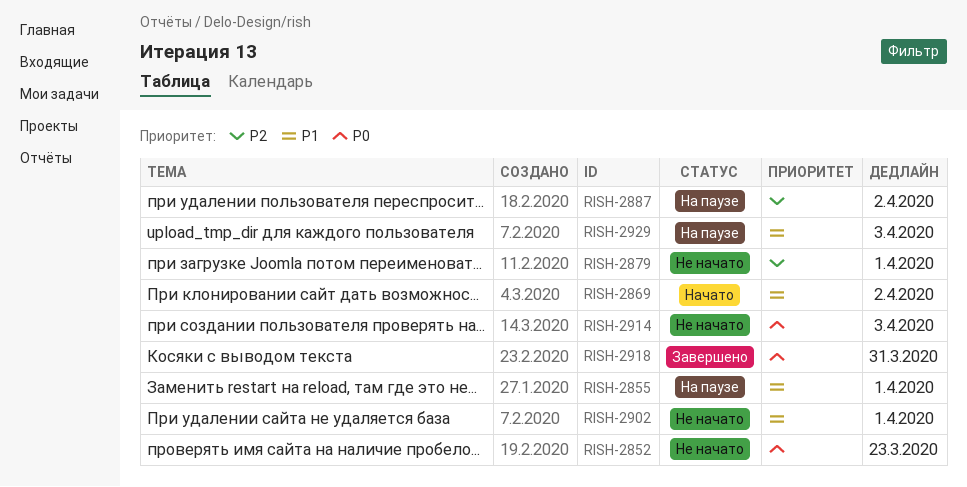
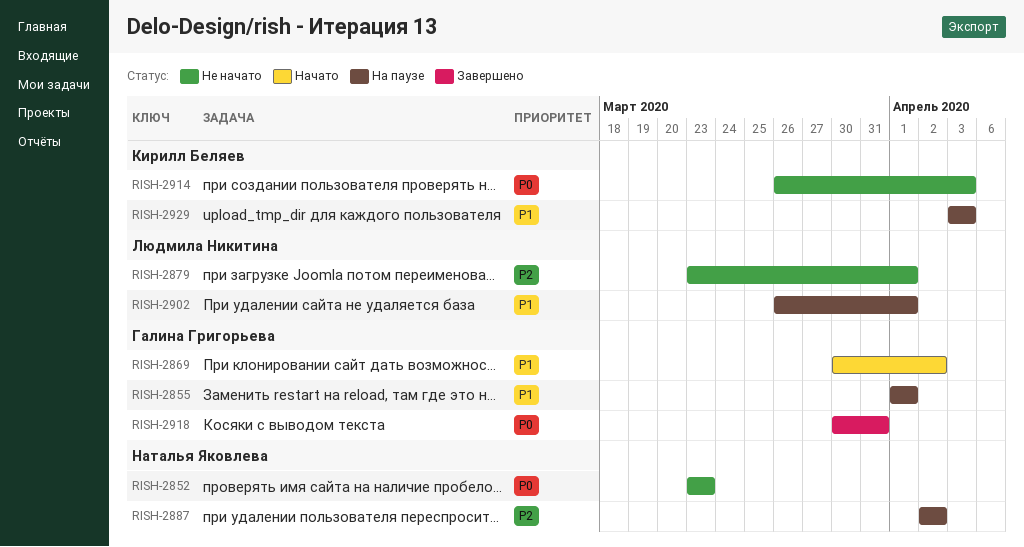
RISH-2902, status: Не начато -> На паузе

